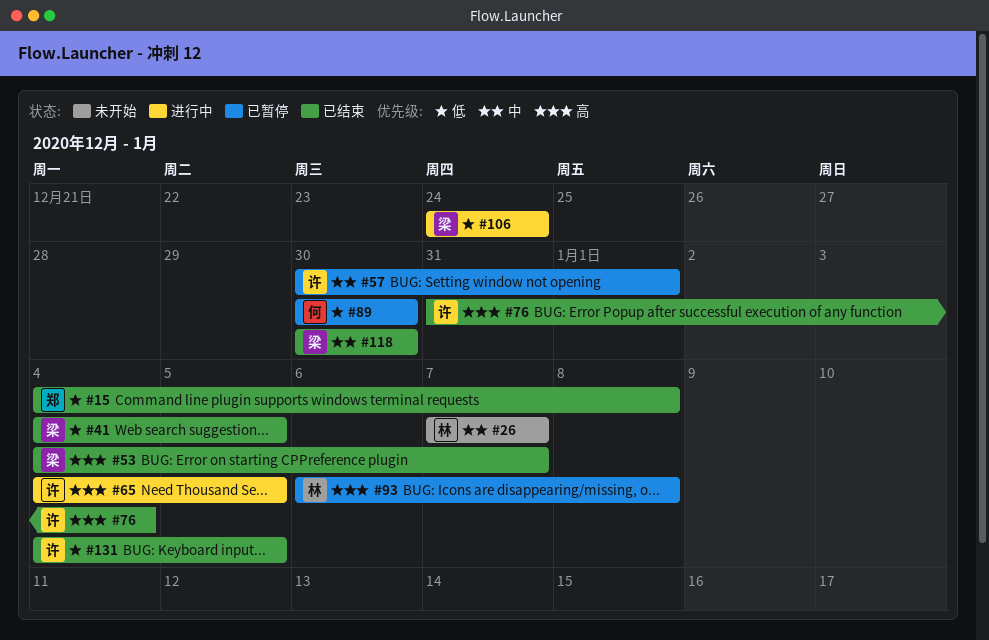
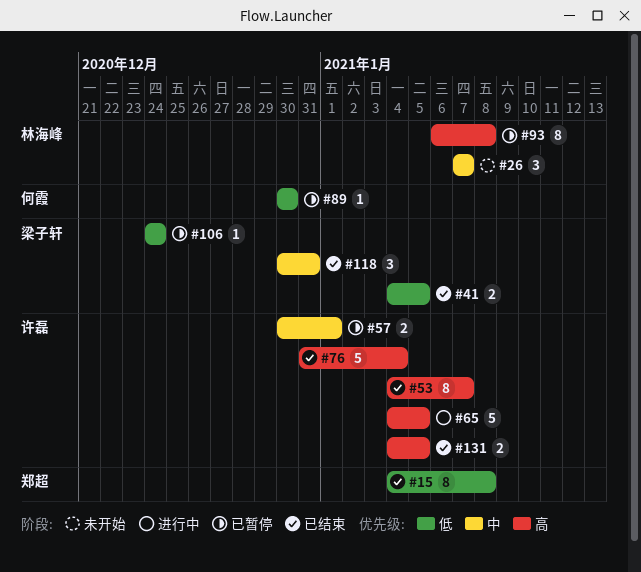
#53, owner: 梁子轩 -> 许磊
#106, status: 进行中 -> 已暂停
#118, due: Dec 30 -> Dec 31
#131, priority: 低 -> 高

